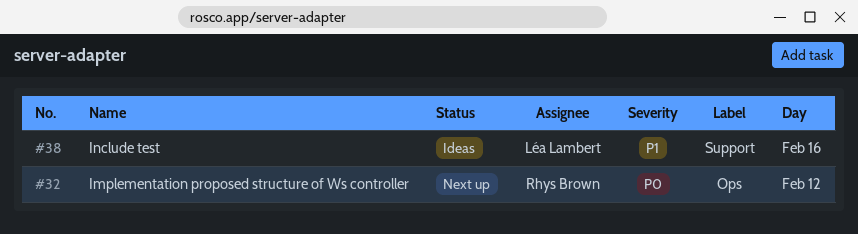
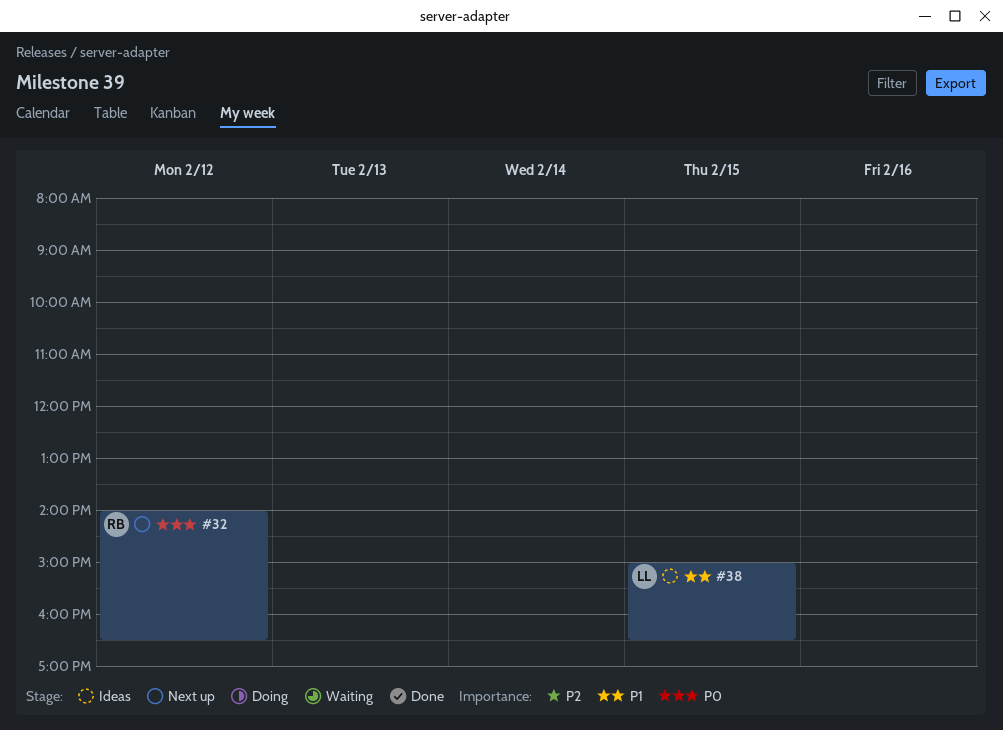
#38, day: Feb 16 -> Feb 15

